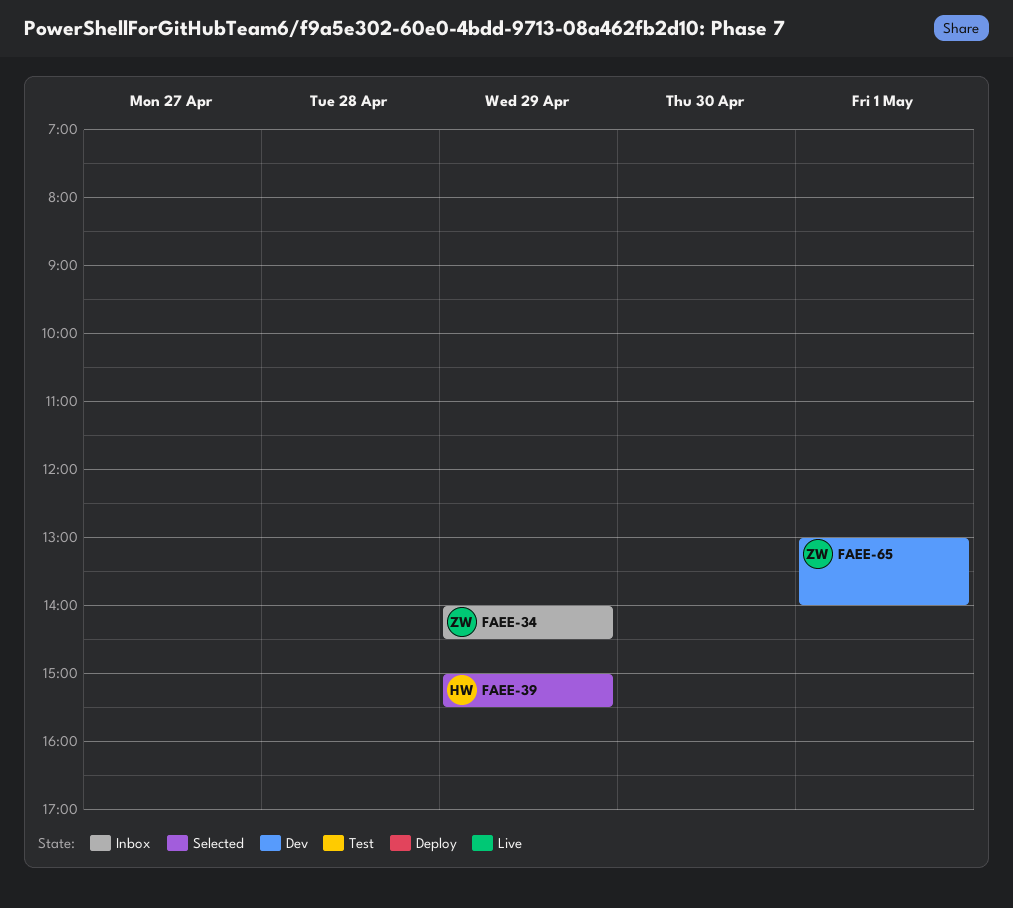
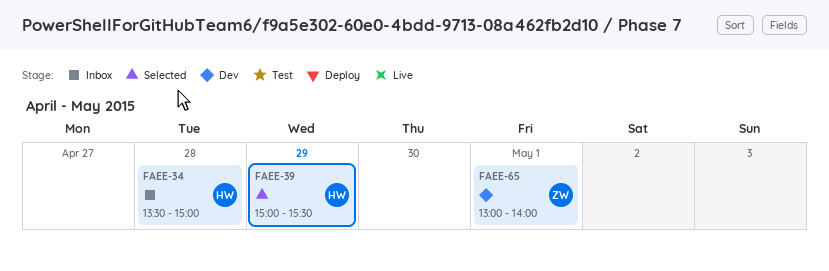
FAEE-34, owner: ZW -> HW
FAEE-34, day: Apr 29 -> Apr 28
FAEE-34, begins: 14:00 -> 13:30
FAEE-34, ends: 14:30 -> 15:00

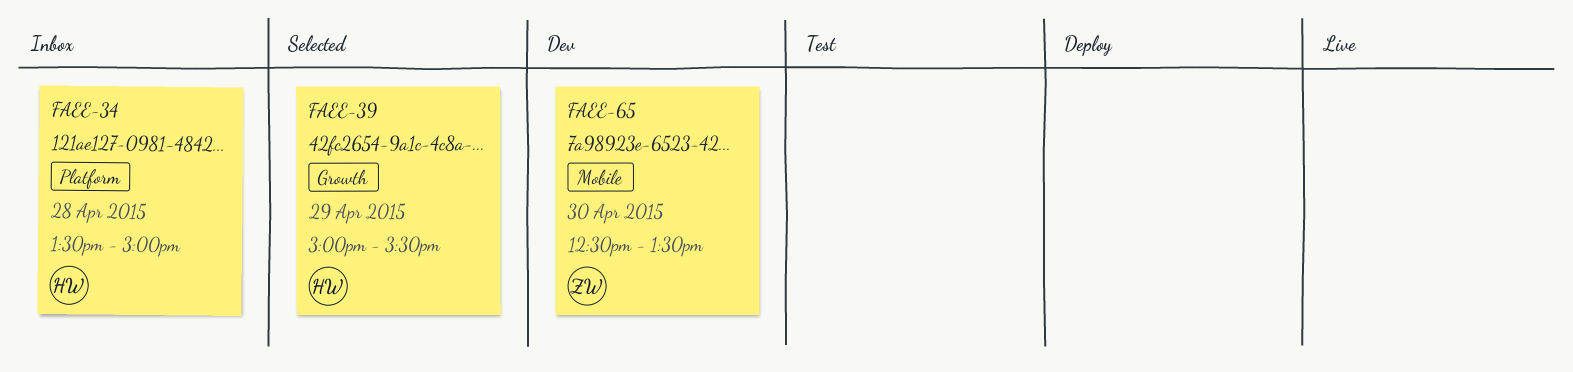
FAEE-65, day: May 1 -> Apr 30
FAEE-65, begins: 13:00 -> 12:30
FAEE-65, ends: 14:00 -> 13:30

